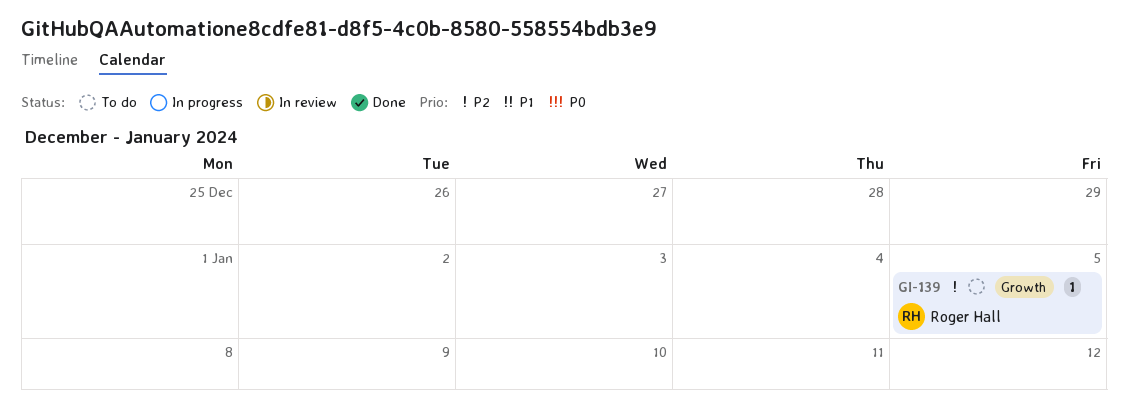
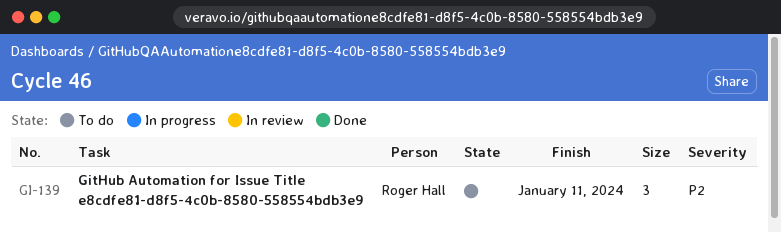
GI-139, estimate: 1 -> 3
GI-139, due: Jan 5 -> Jan 11

